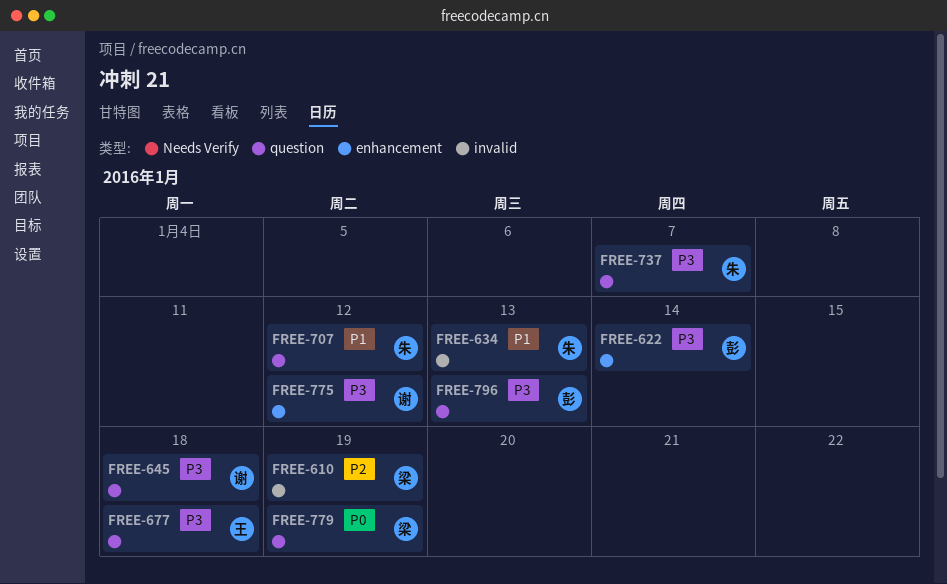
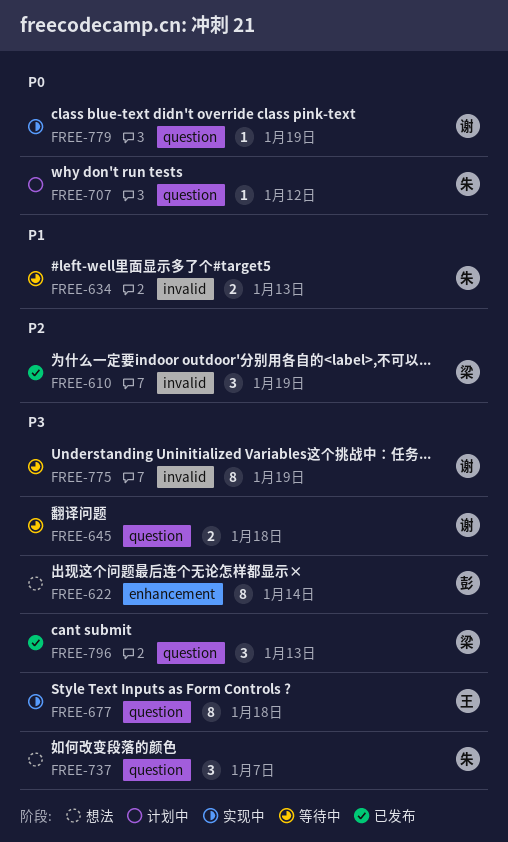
FREE-707, priority: P1 -> P0
FREE-775, label: enhancement -> invalid
FREE-775, due: Jan 12 -> Jan 19
FREE-779, owner: 梁 -> 谢
FREE-796, owner: 彭 -> 梁

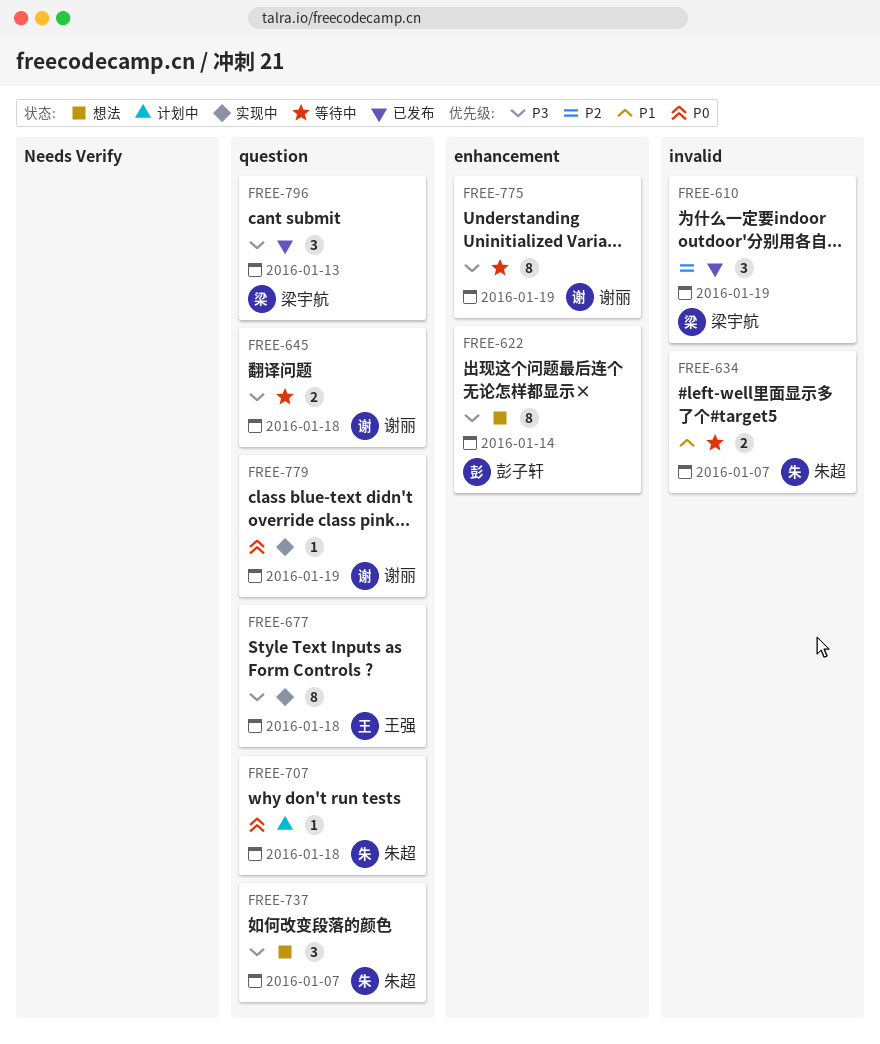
FREE-634, due: Jan 13 -> Jan 7
FREE-707, due: Jan 12 -> Jan 18
FREE-775, label: invalid -> enhancement

